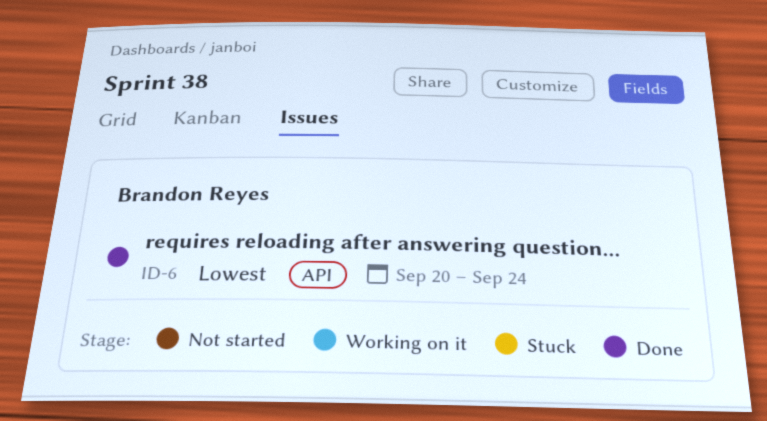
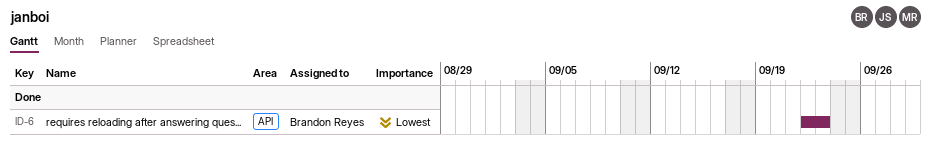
ID-6, start: Sep 20 -> Sep 22
ID-6, due: Sep 24 -> Sep 23

